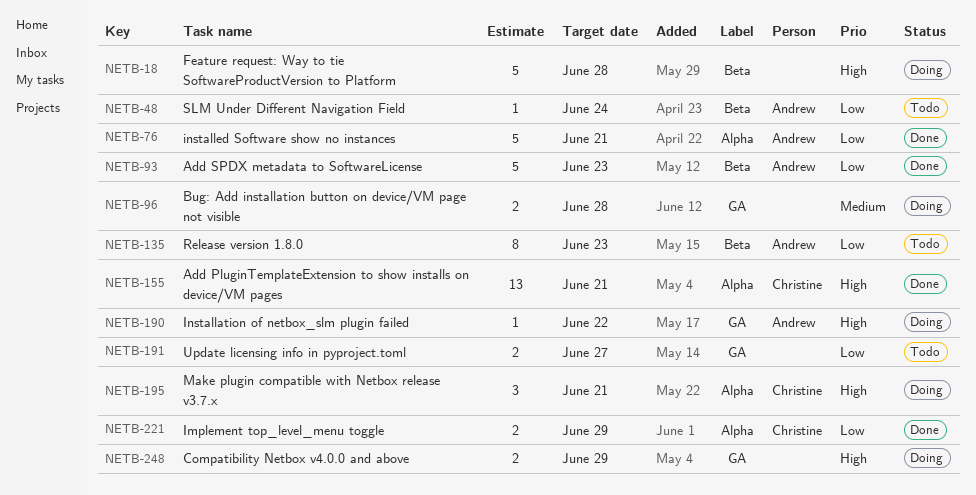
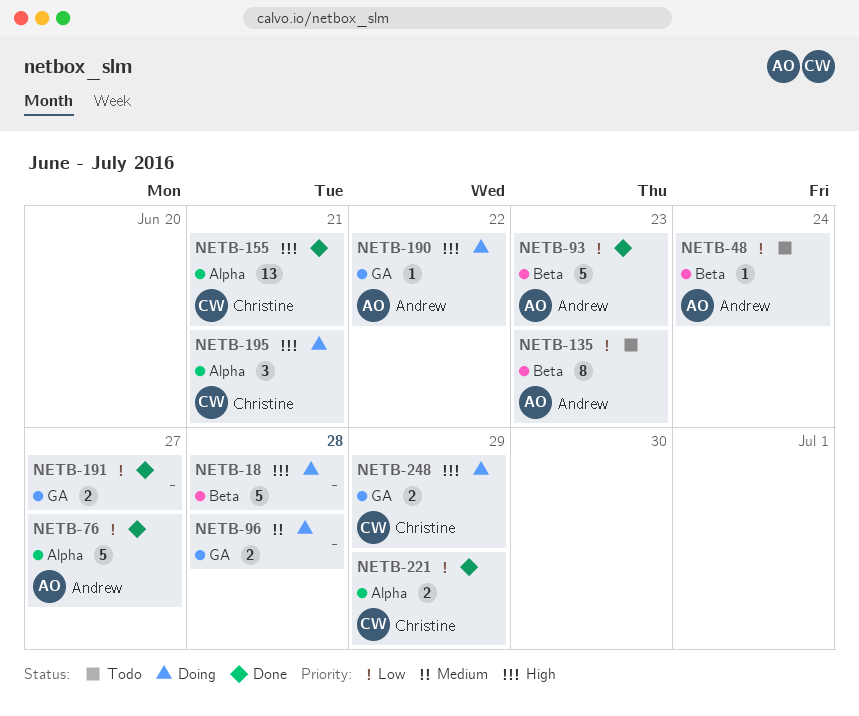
NETB-76, due: Jun 21 -> Jun 27
NETB-191, status: Todo -> Done
NETB-248, owner: none -> Christine

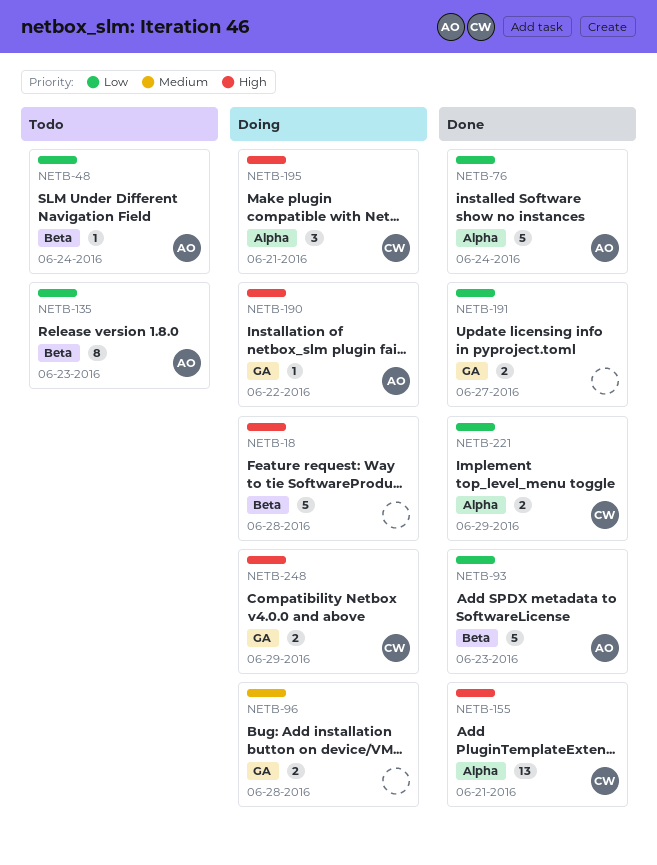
NETB-76, due: Jun 27 -> Jun 24

